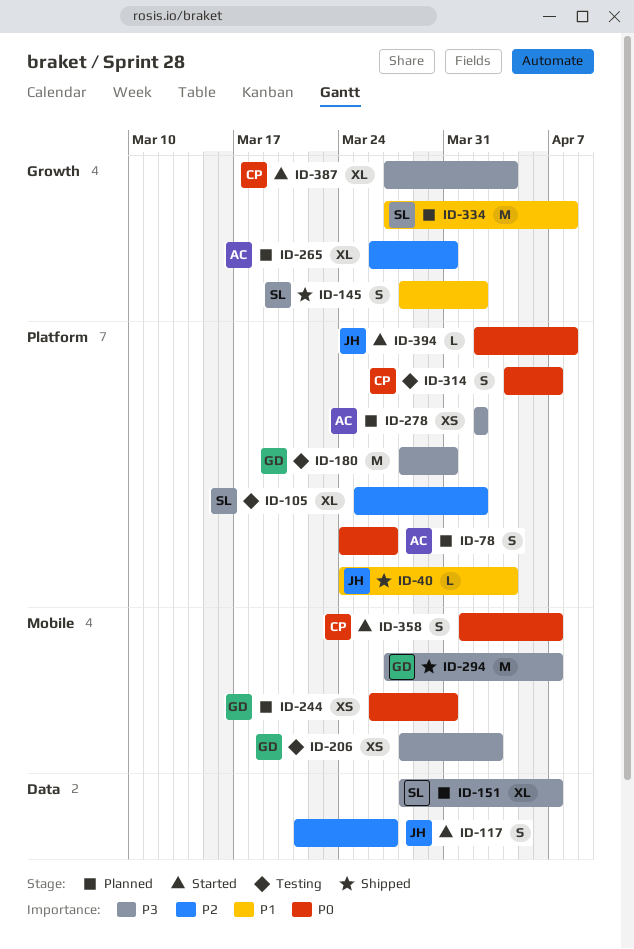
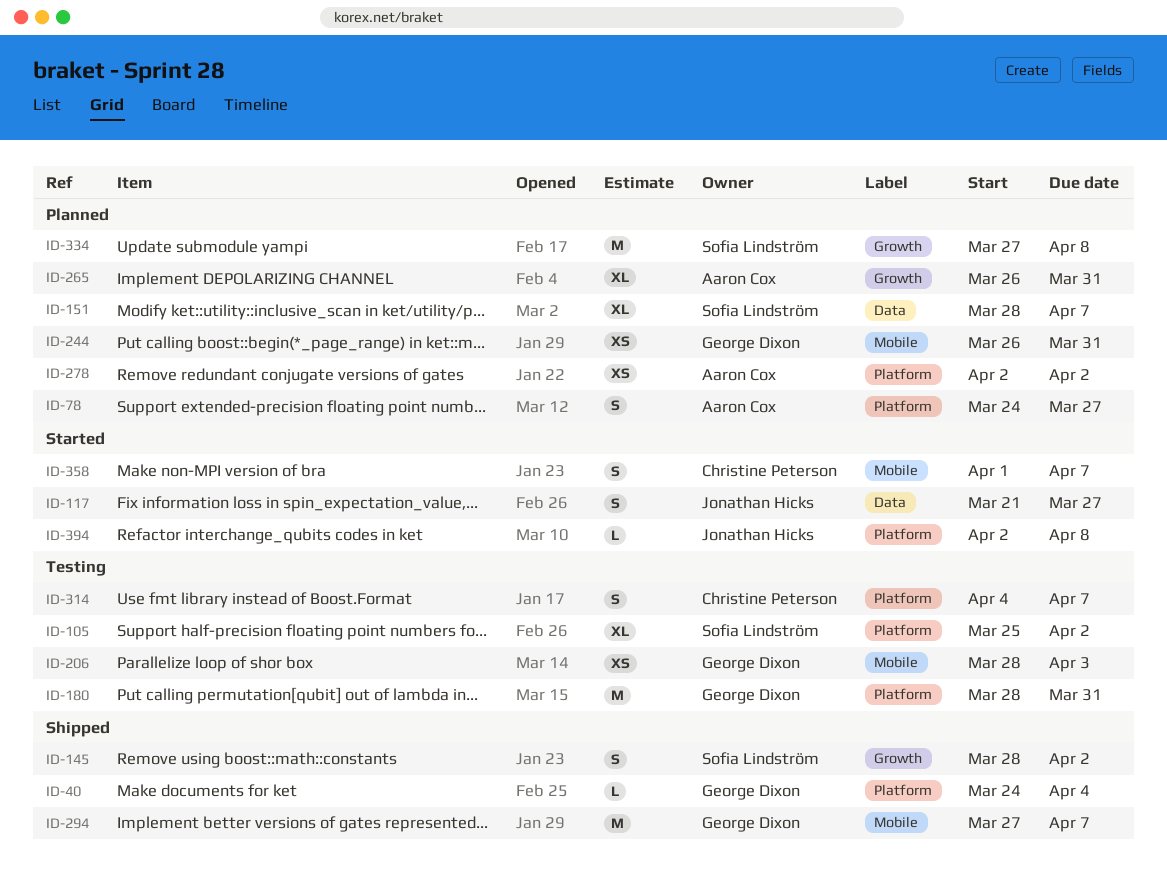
ID-40, owner: Jonathan Hicks -> George Dixon
ID-387: present -> none

